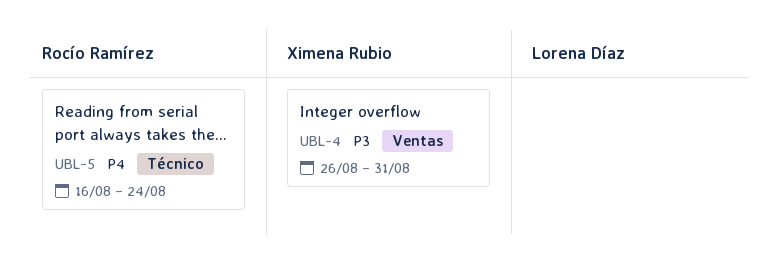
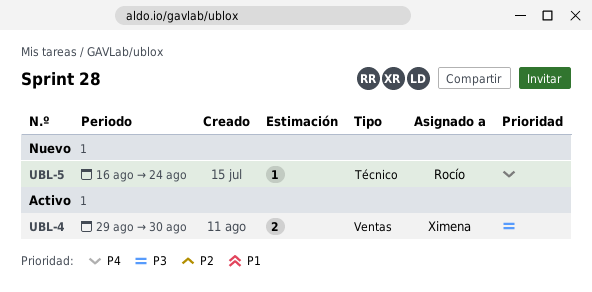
UBL-4, start: Aug 26 -> Aug 29
UBL-4, due: Aug 31 -> Aug 30

